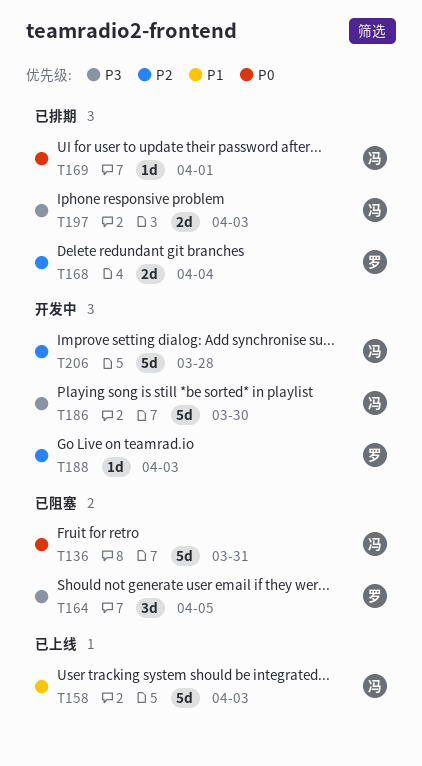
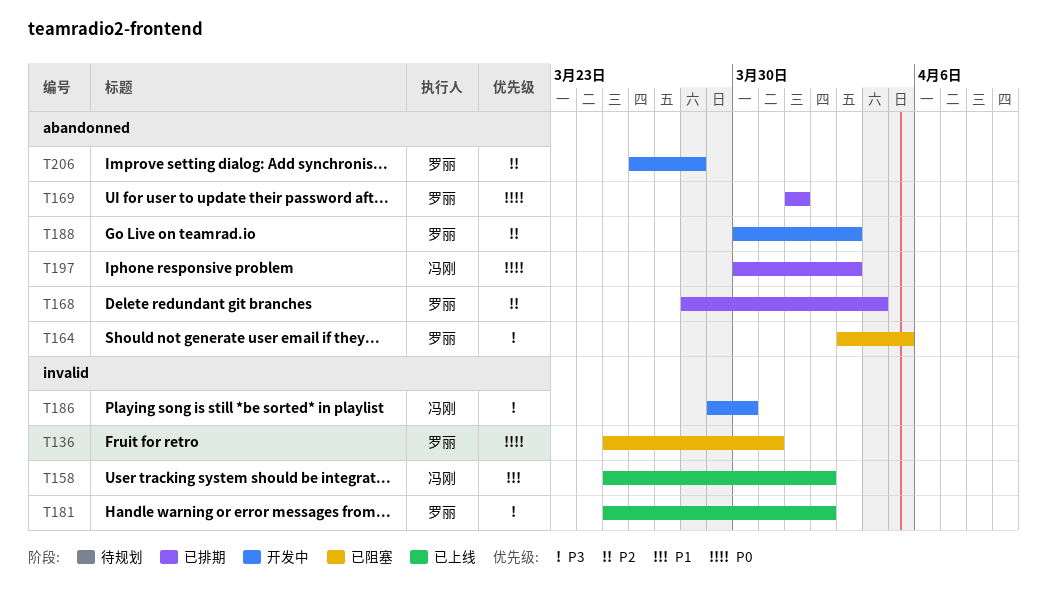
T136, owner: 冯刚 -> 罗丽
T158, due: Apr 3 -> Apr 2
T169, owner: 冯刚 -> 罗丽
T181: none -> present
T197, priority: P3 -> P0
T206, owner: 冯刚 -> 罗丽

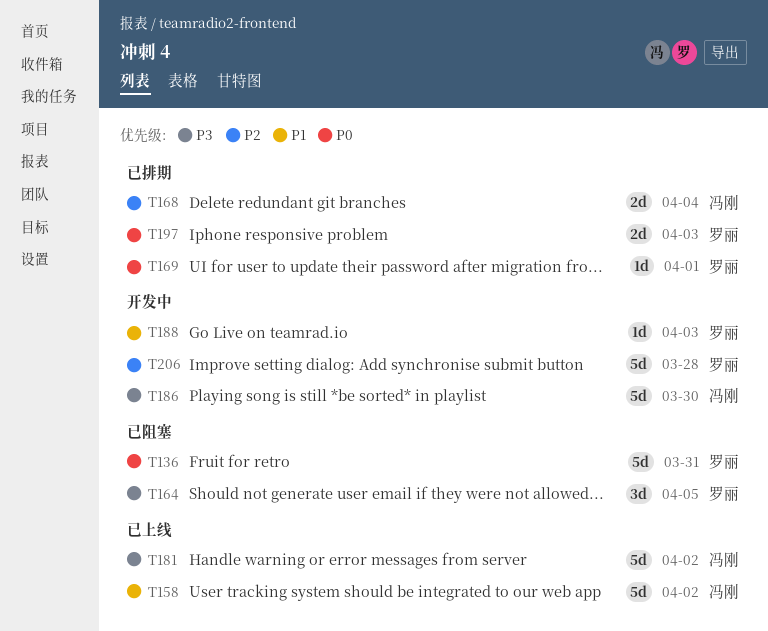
T168, owner: 罗丽 -> 冯刚
T181, owner: 罗丽 -> 冯刚
T188, priority: P2 -> P1
T197, owner: 冯刚 -> 罗丽

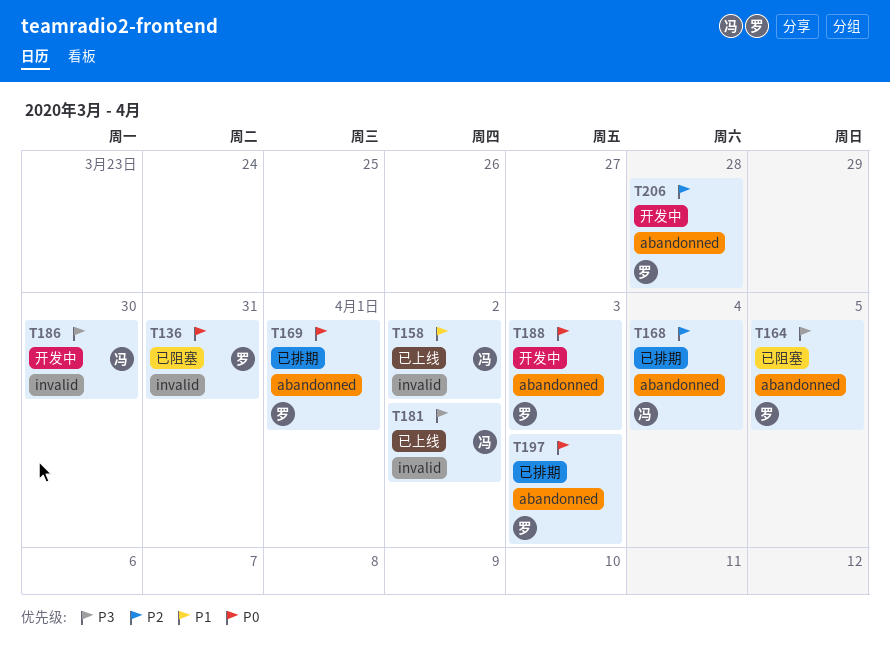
T188, priority: P1 -> P0

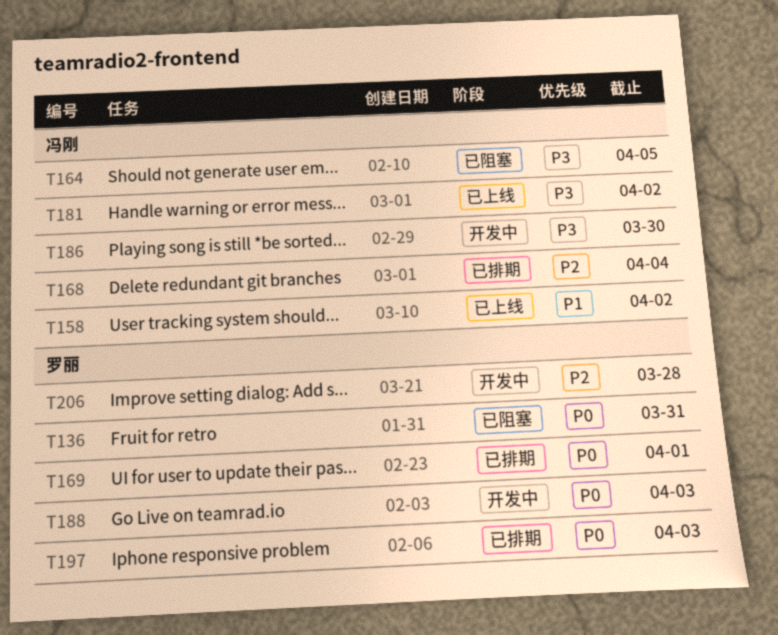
T164, owner: 罗丽 -> 冯刚

